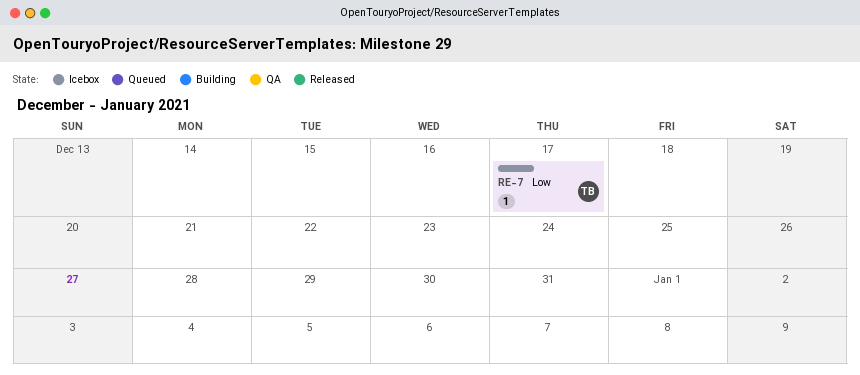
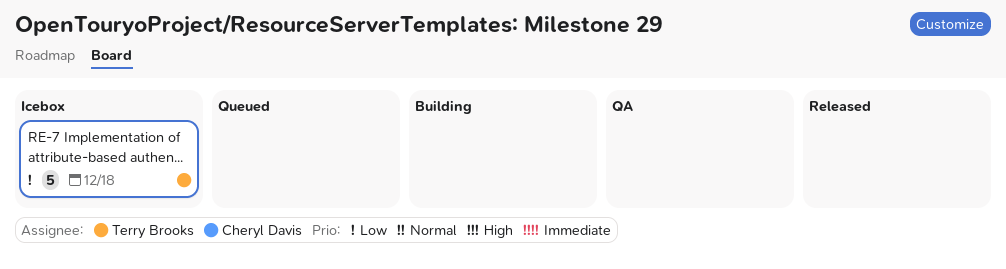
RE-7, estimate: 1 -> 5
RE-7, due: Dec 17 -> Dec 18

